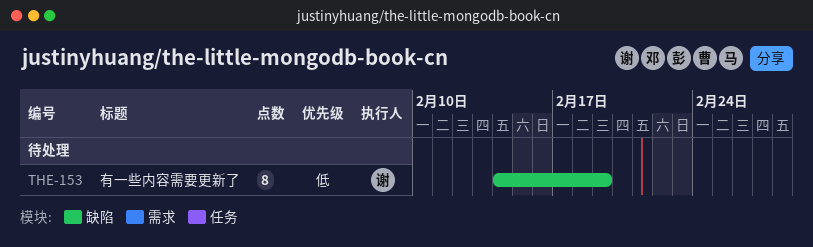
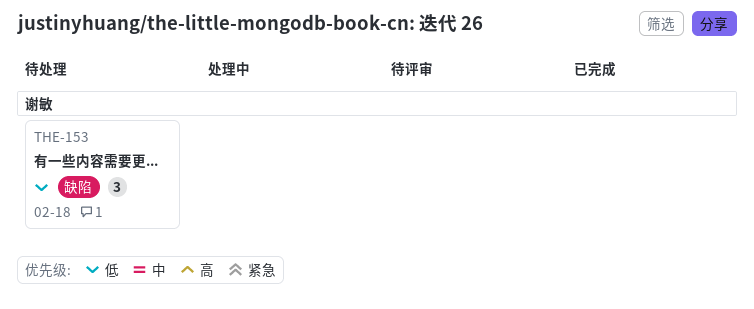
THE-153, estimate: 8 -> 3
THE-153, due: Feb 19 -> Feb 18

